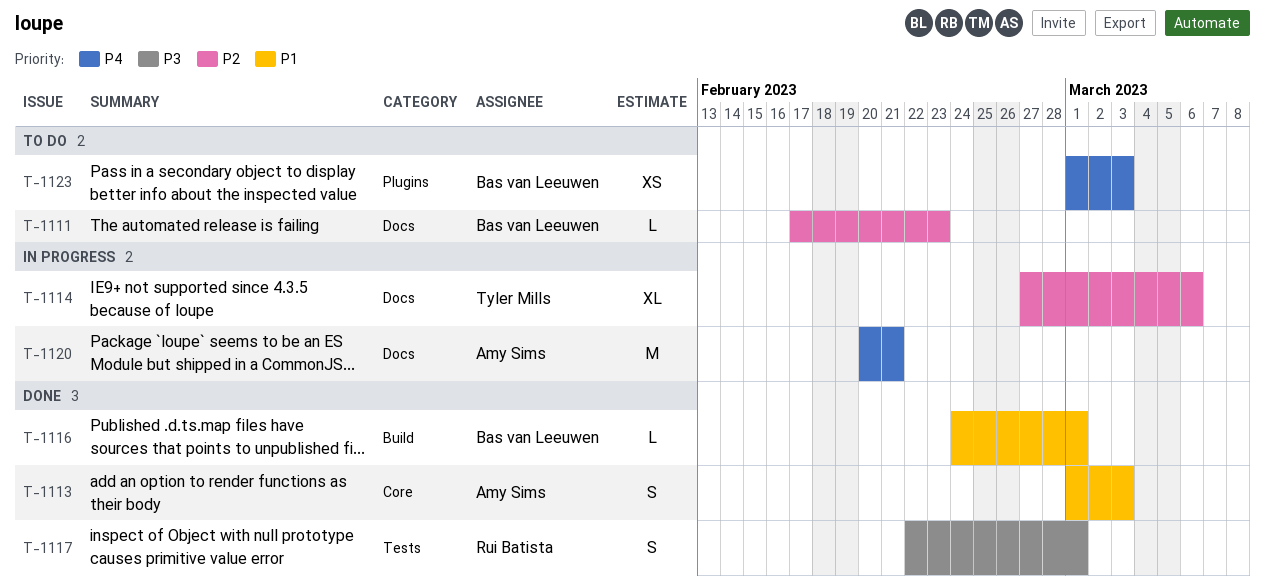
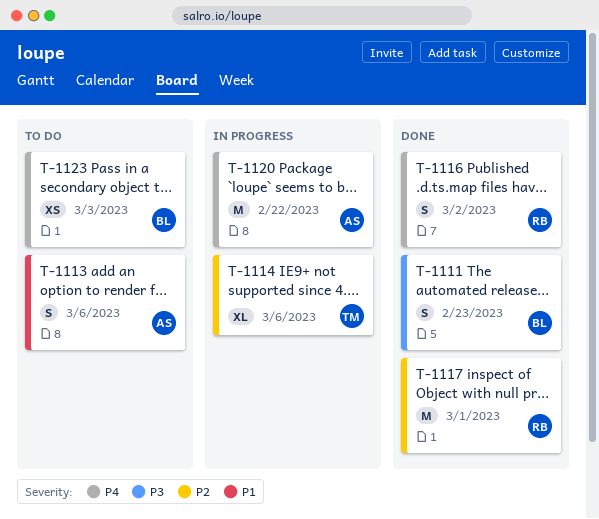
T-1111, status: To do -> Done
T-1111, priority: P2 -> P3
T-1111, estimate: L -> S
T-1113, status: Done -> To do
T-1113, due: Mar 3 -> Mar 6
T-1116, owner: Bas van Leeuwen -> Rui Batista
T-1116, priority: P1 -> P4
T-1116, estimate: L -> S
T-1116, due: Mar 1 -> Mar 2
T-1117, priority: P3 -> P2
T-1117, estimate: S -> M
T-1120, due: Feb 21 -> Feb 22

